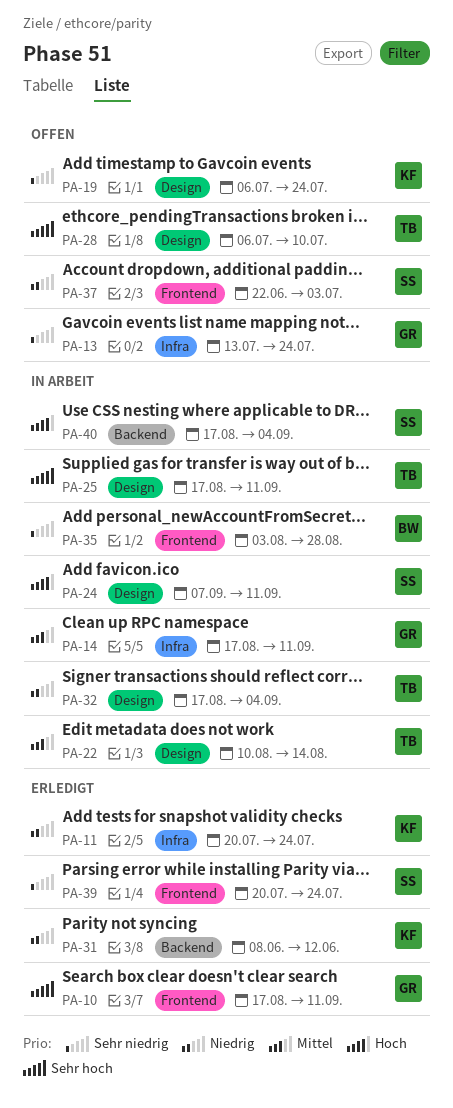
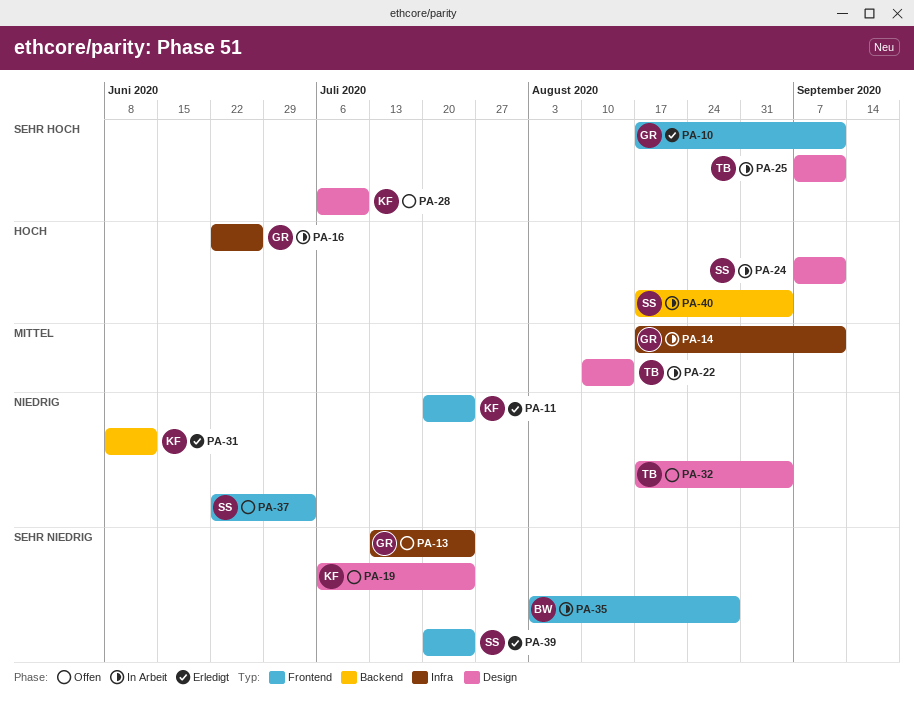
PA-11, label: Infra -> Frontend
PA-16: none -> present
PA-25, start: Aug 17 -> Sep 7
PA-28, owner: TB -> KF
PA-32, status: In Arbeit -> Offen

